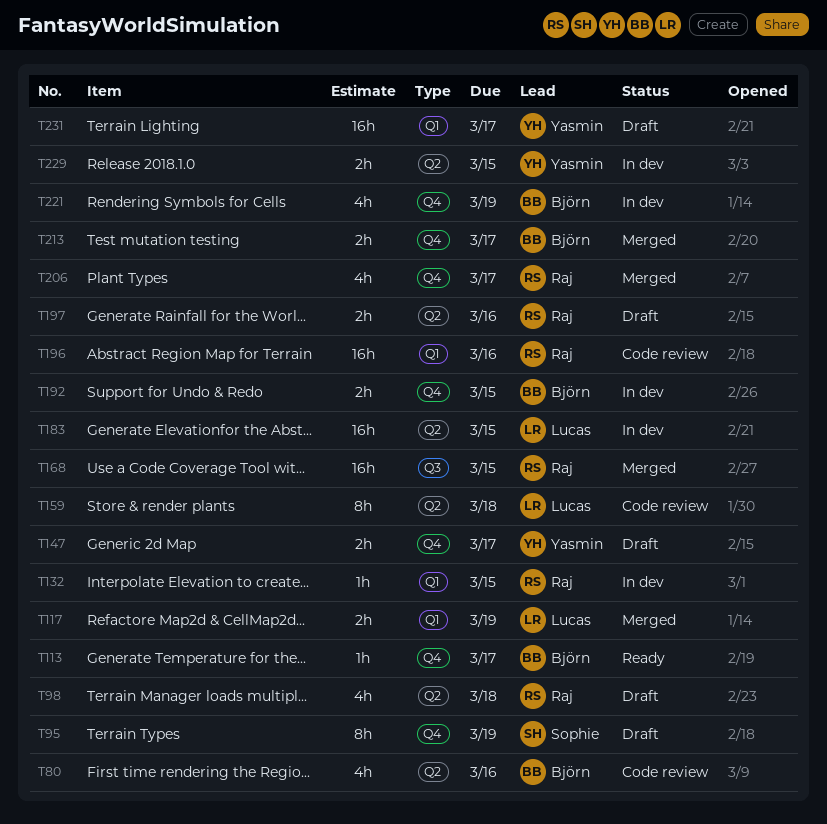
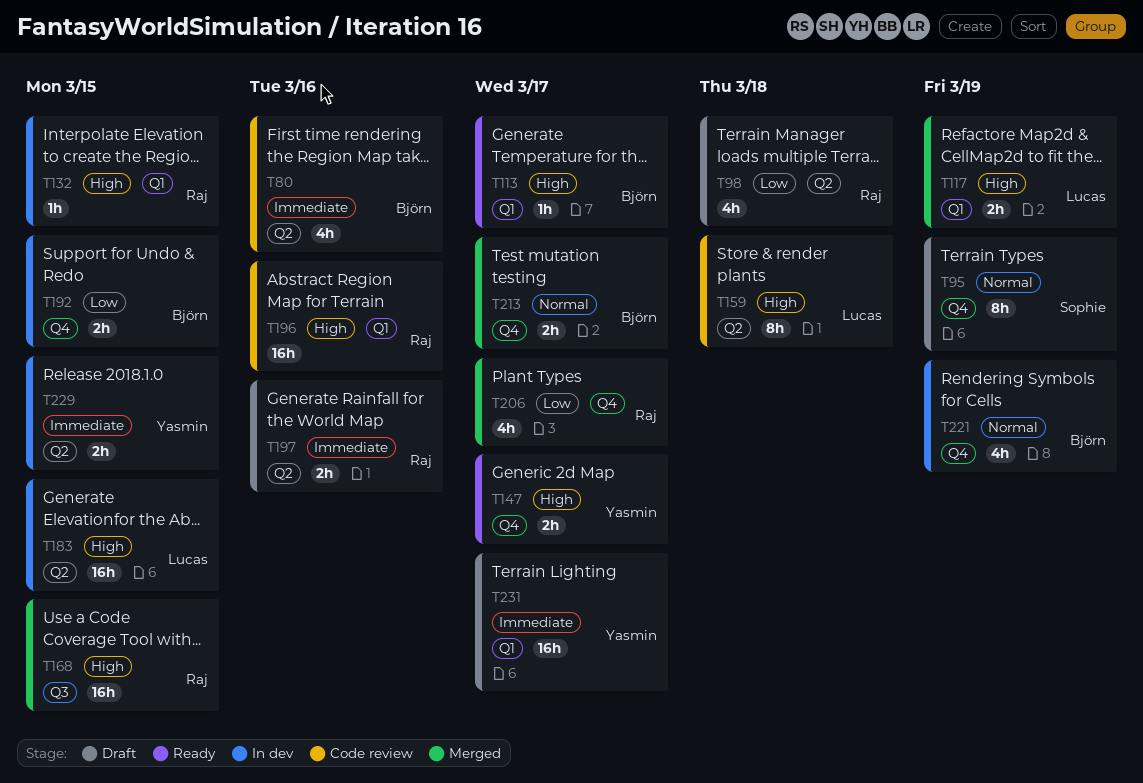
T113, label: Q4 -> Q1
T147, status: Draft -> Ready

